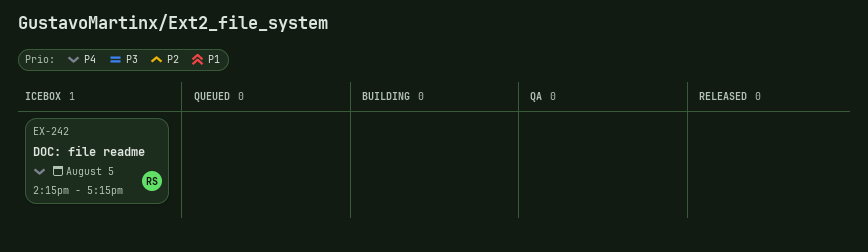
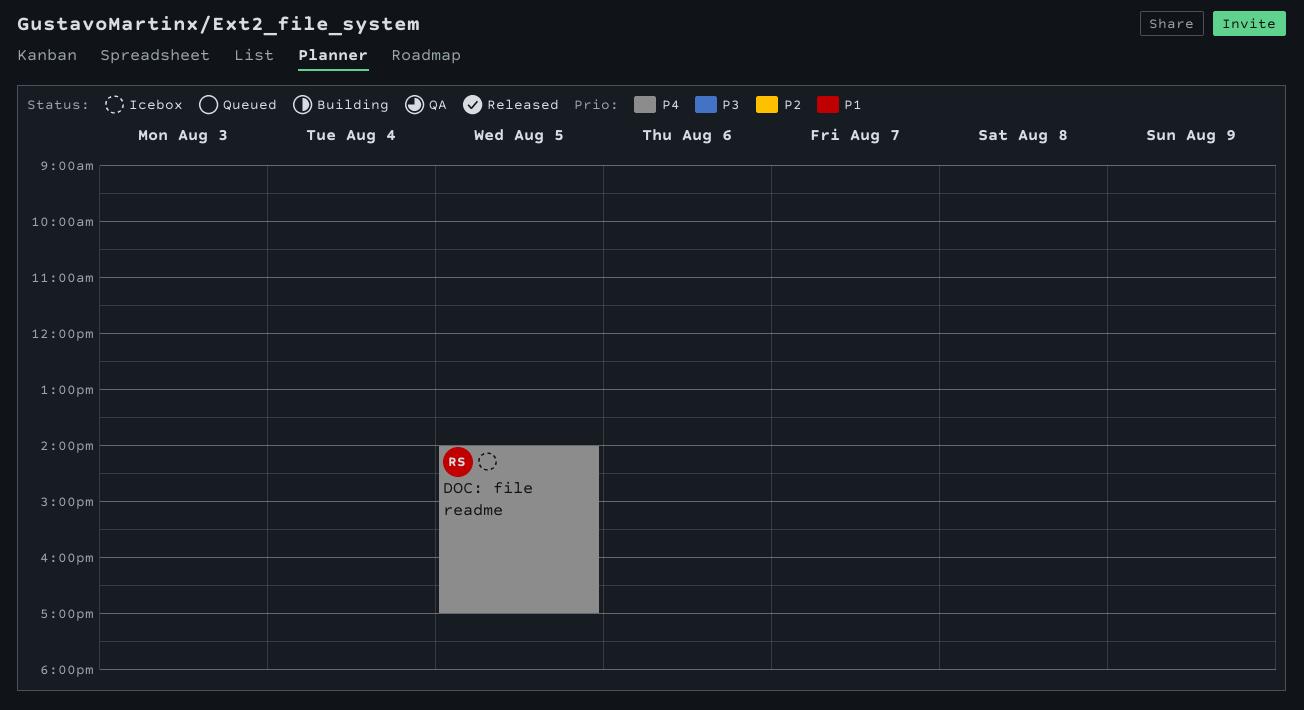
DOC: file readme, begins: 14:15 -> 14:00
DOC: file readme, ends: 17:15 -> 17:00

